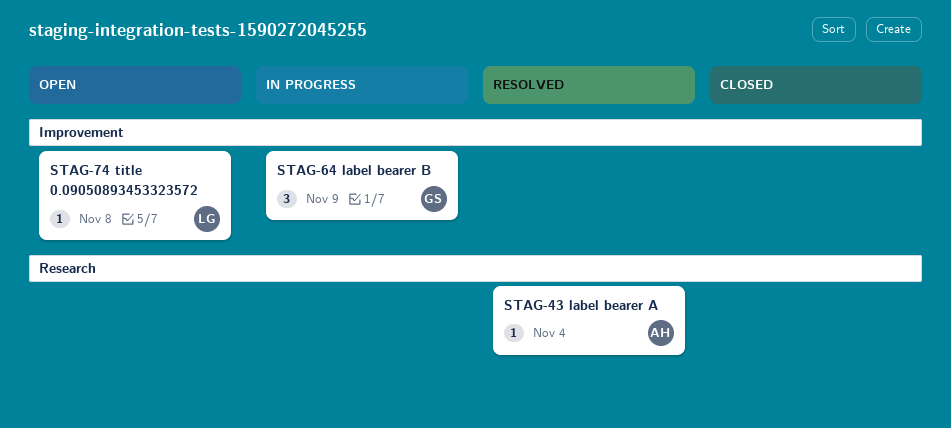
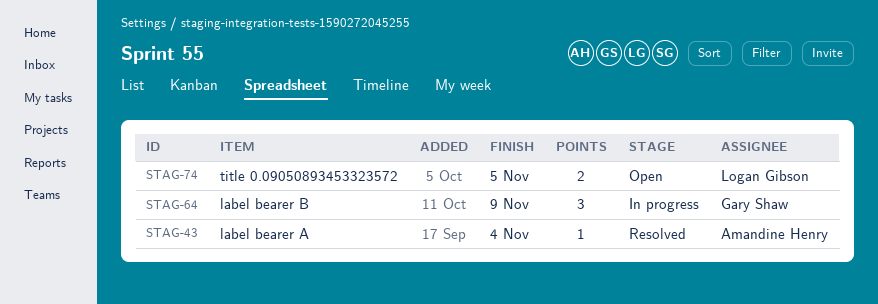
STAG-74, estimate: 1 -> 2
STAG-74, due: Nov 8 -> Nov 5

